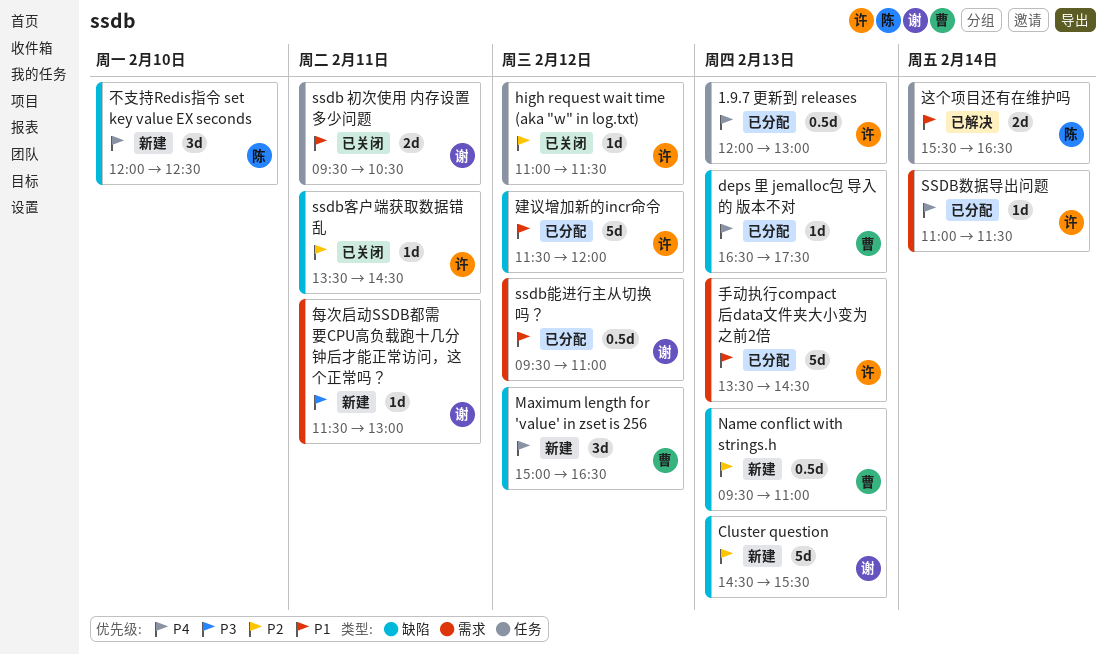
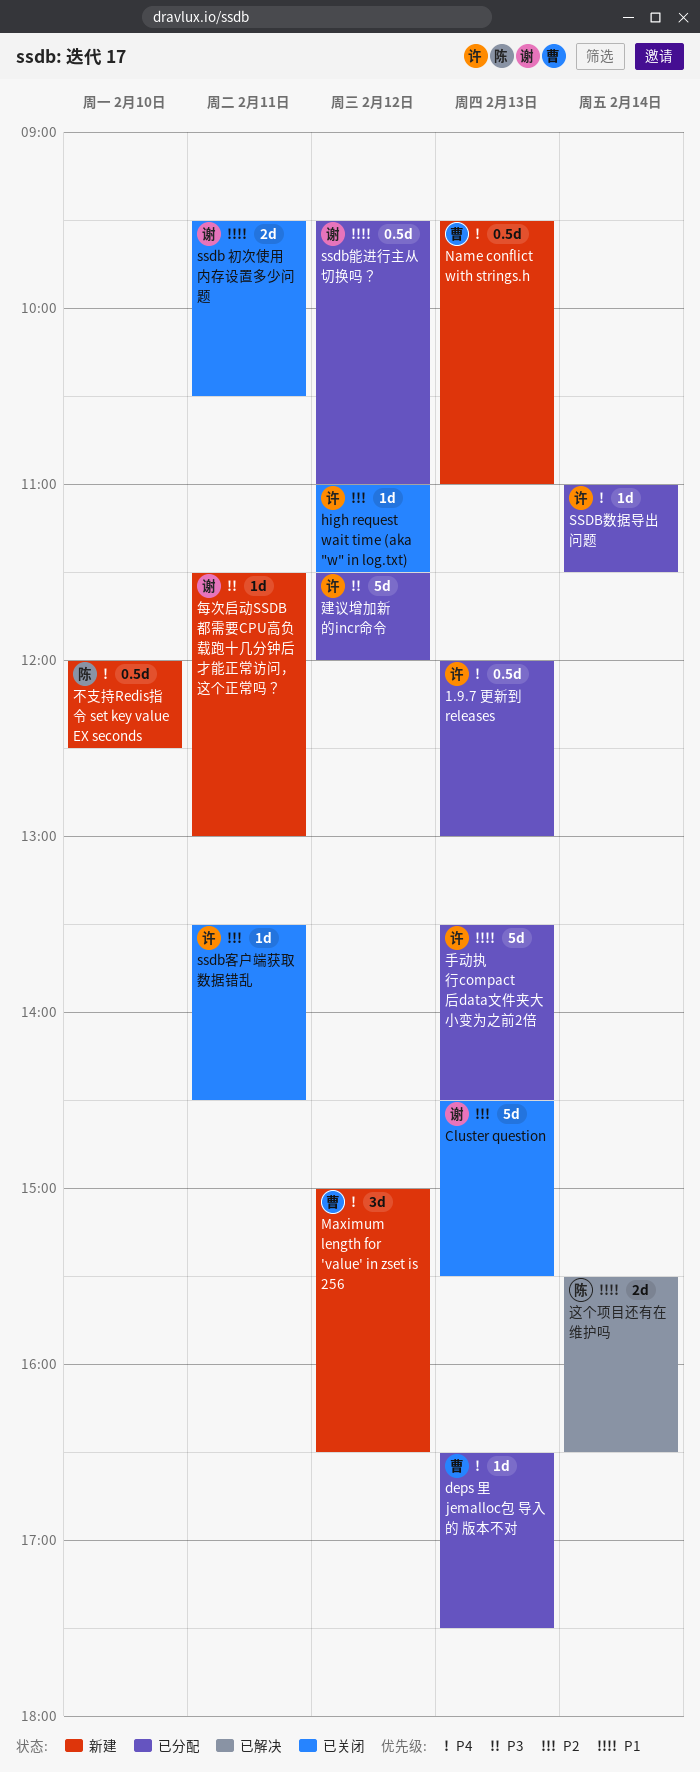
Cluster question, status: 新建 -> 已关闭
Name conflict with strings.h, priority: P2 -> P4
不支持Redis指令 set key value EX seconds, estimate: 3d -> 0.5d
建议增加新的incr命令, priority: P1 -> P3

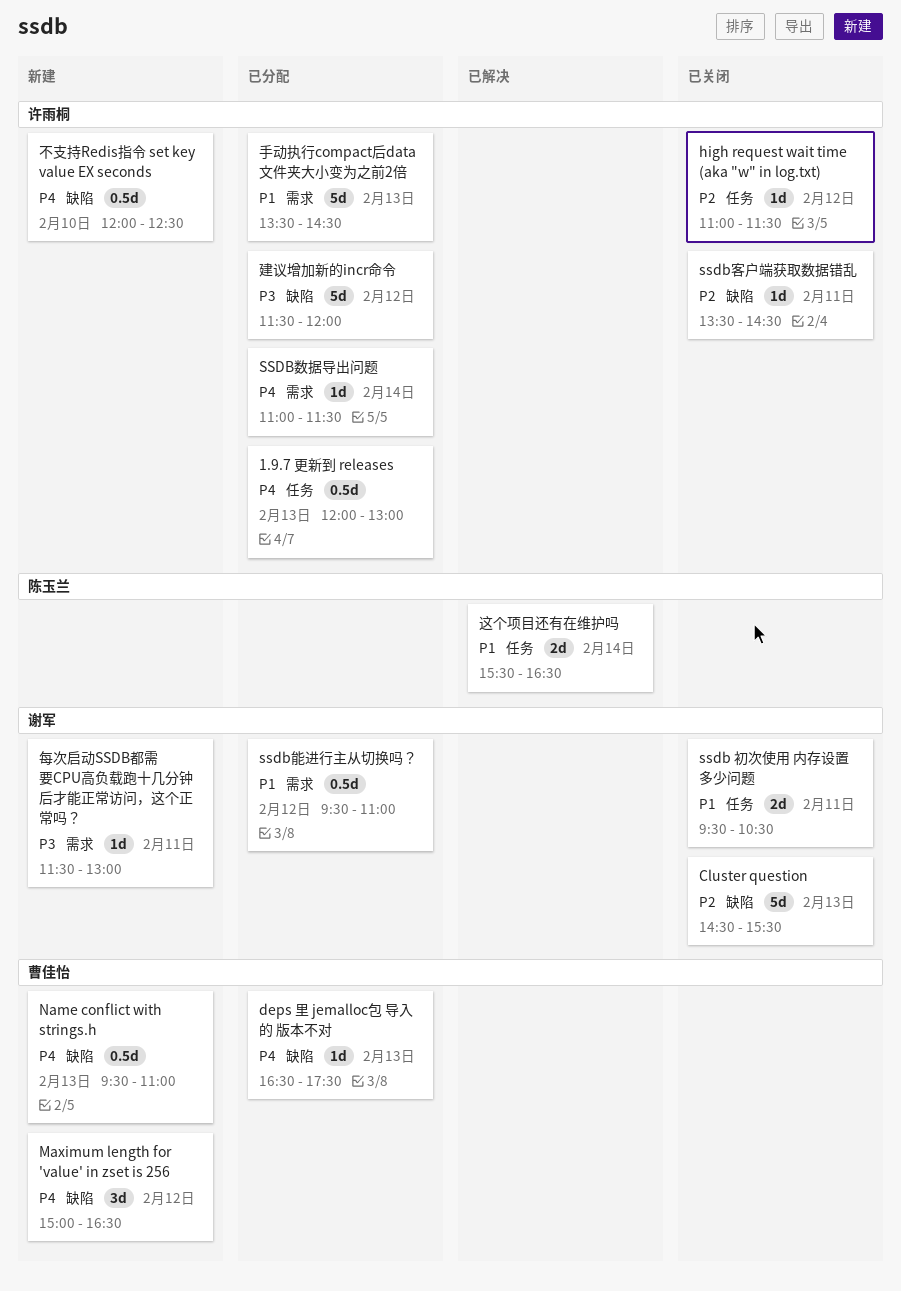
不支持Redis指令 set key value EX seconds, owner: 陈玉兰 -> 许雨桐

